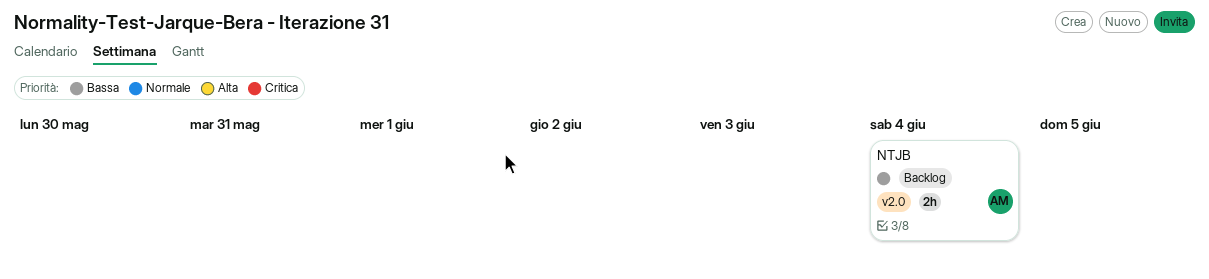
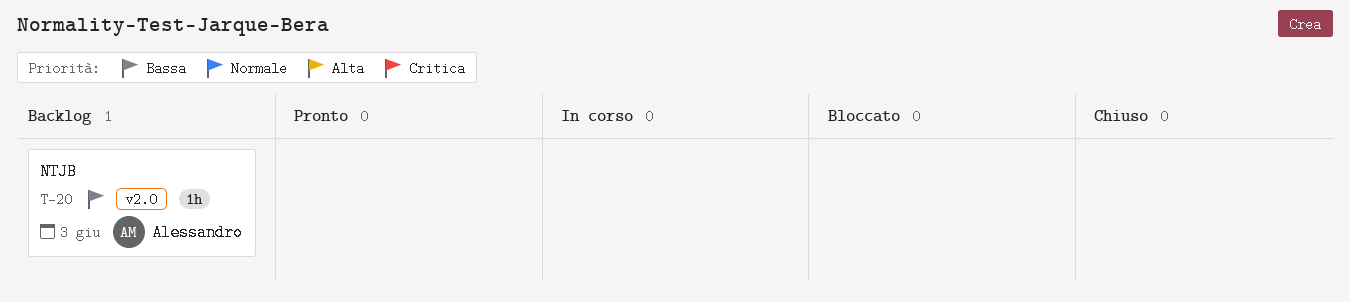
NTJB, estimate: 2h -> 1h
NTJB, due: Jun 4 -> Jun 3

